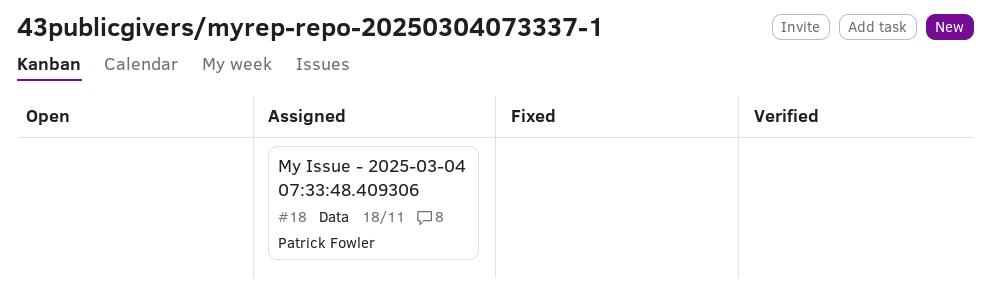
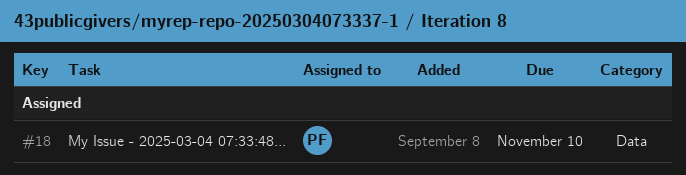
#18, due: Nov 18 -> Nov 10

